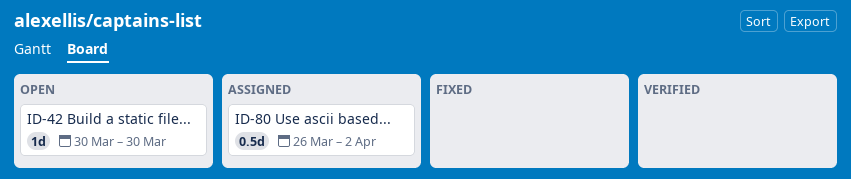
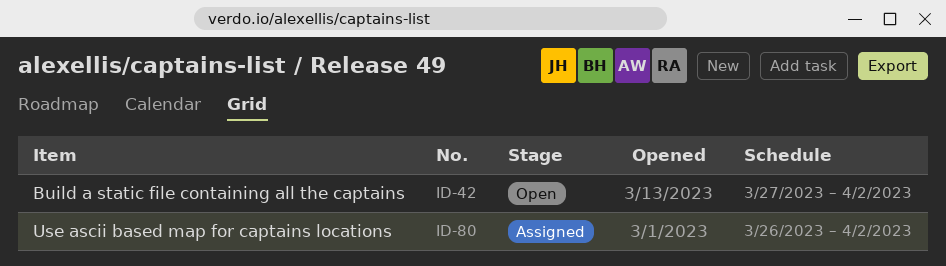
ID-42, start: Mar 30 -> Mar 27
ID-42, due: Mar 30 -> Apr 2

